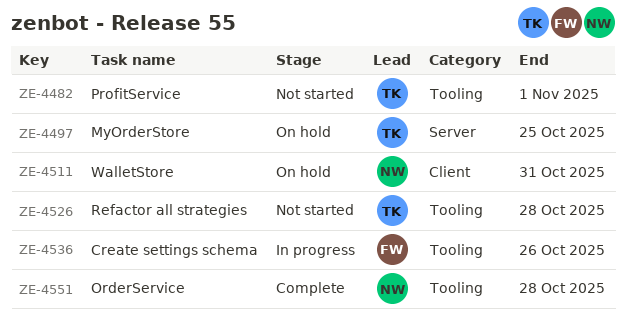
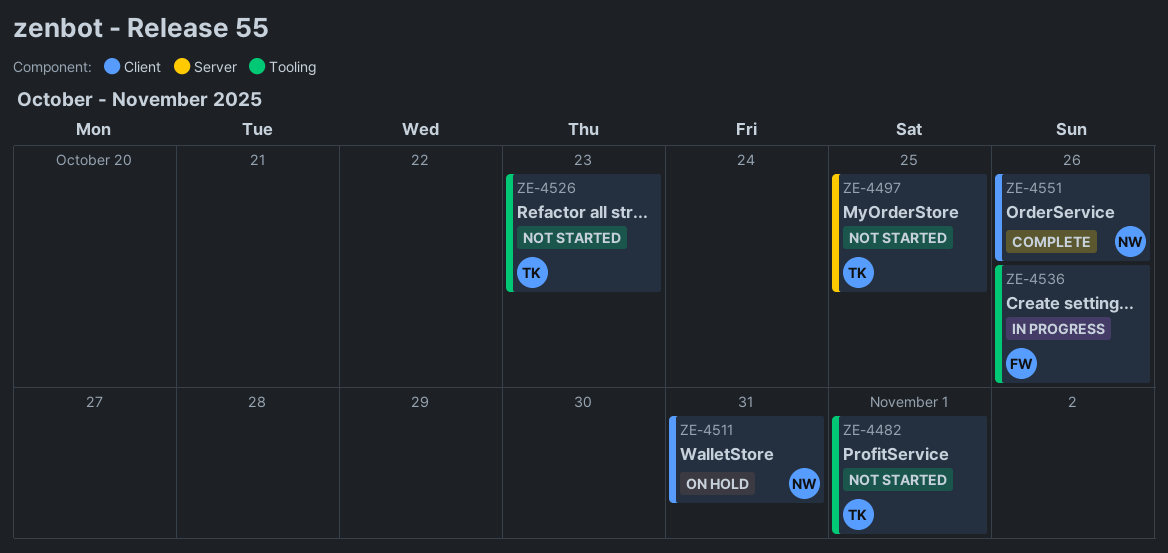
ZE-4497, status: On hold -> Not started
ZE-4526, due: Oct 28 -> Oct 23
ZE-4551, label: Tooling -> Client
ZE-4551, due: Oct 28 -> Oct 26

